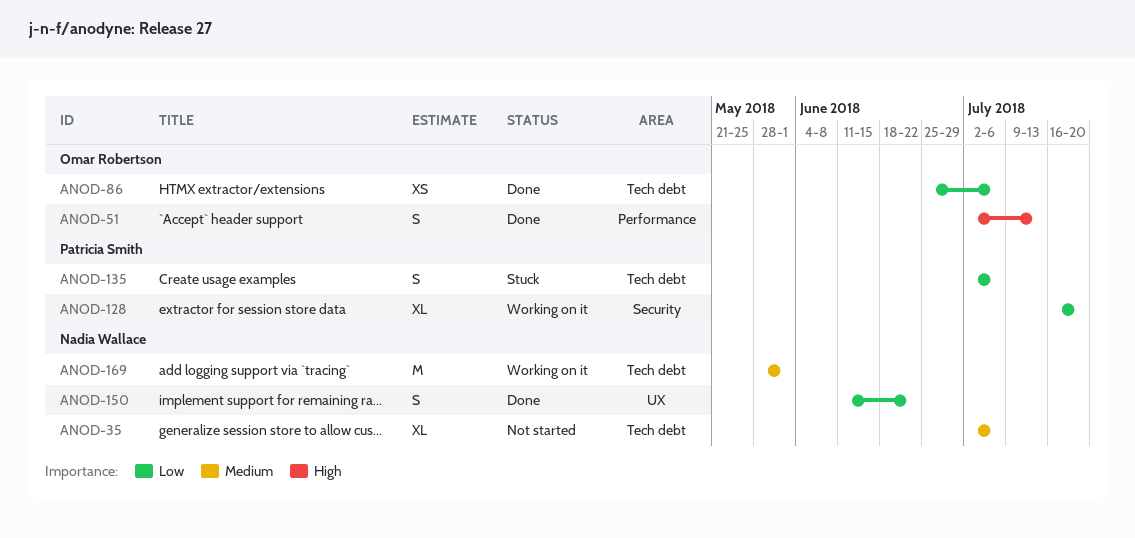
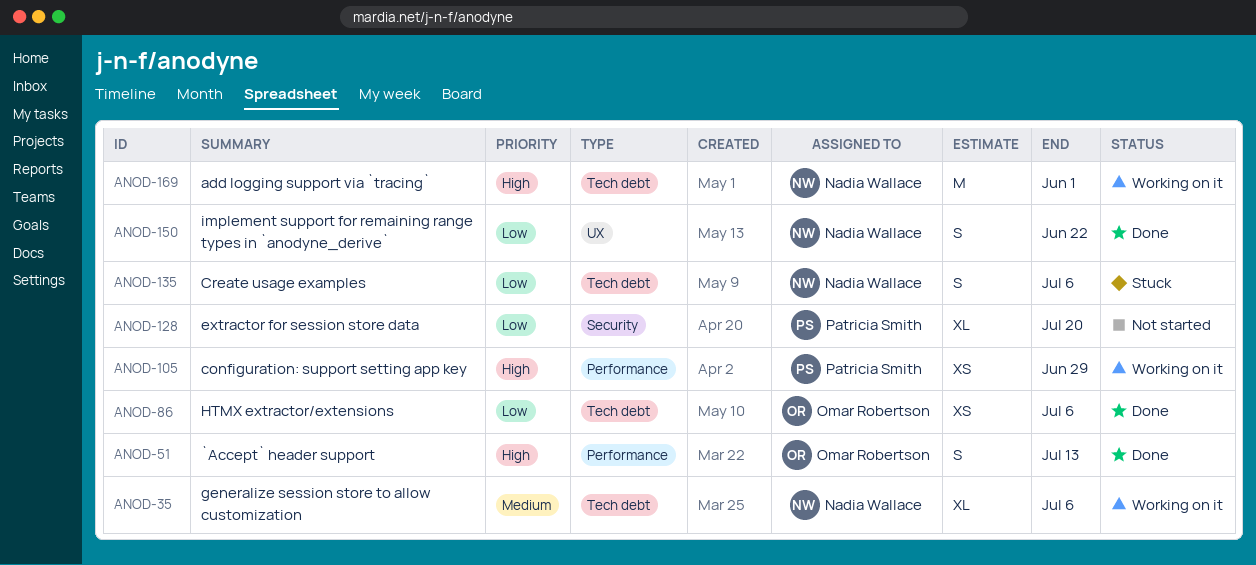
ANOD-35, status: Not started -> Working on it
ANOD-105: none -> present
ANOD-128, status: Working on it -> Not started
ANOD-135, owner: Patricia Smith -> Nadia Wallace
ANOD-169, priority: Medium -> High

